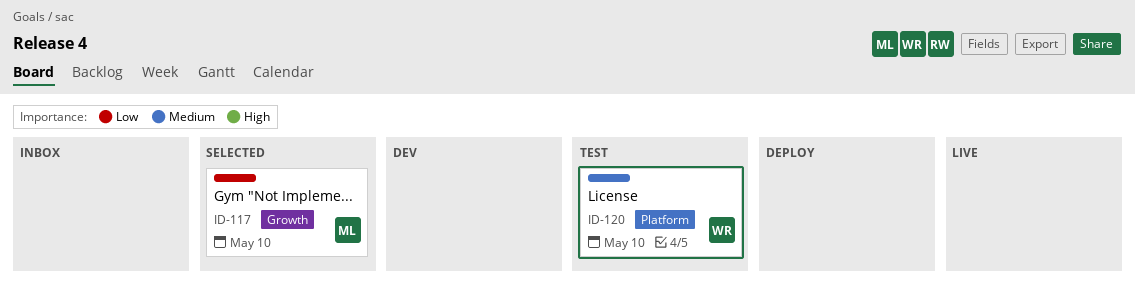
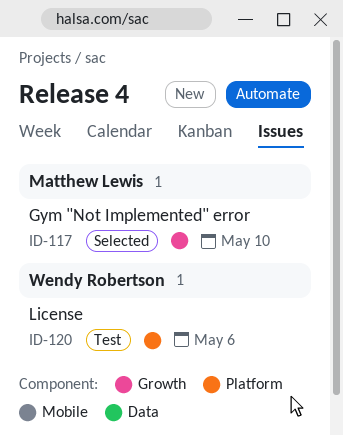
ID-120, due: May 10 -> May 6

